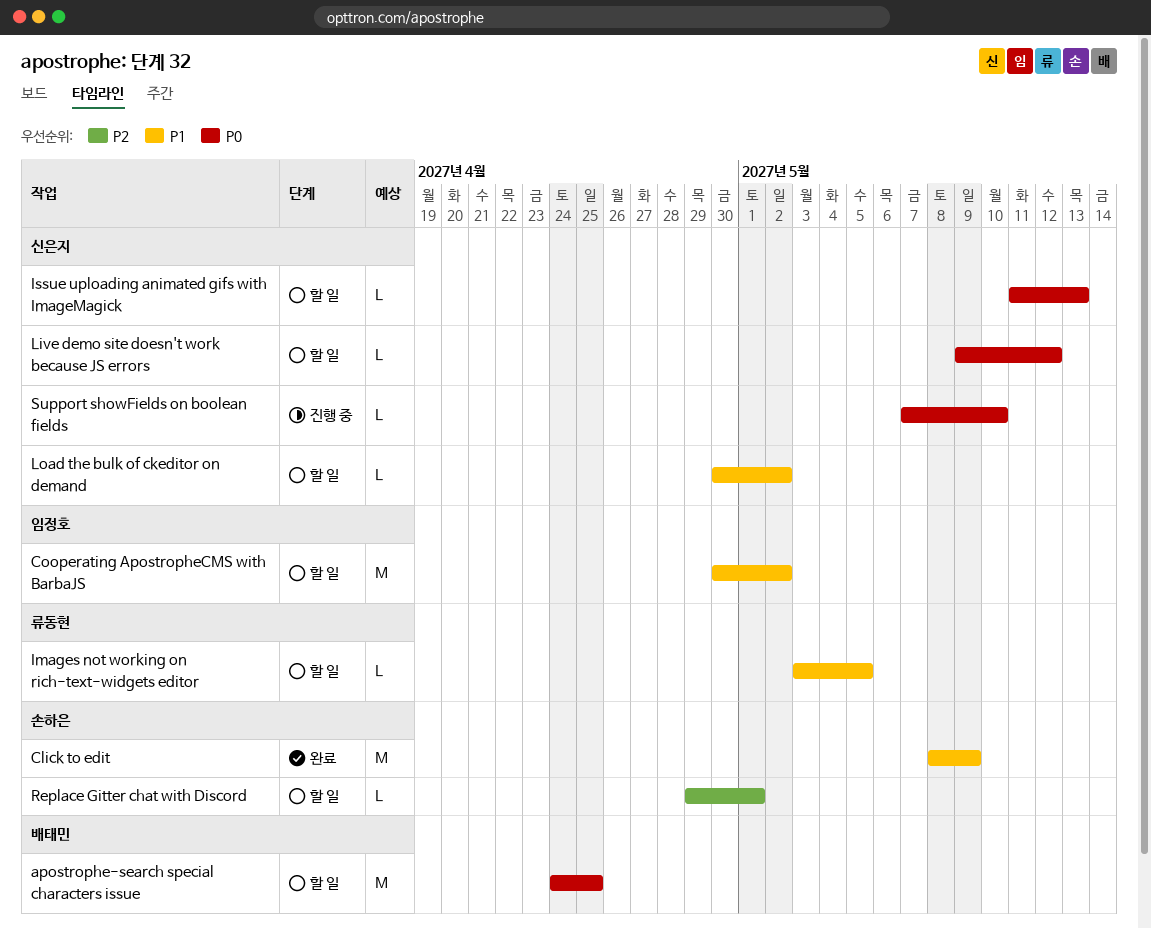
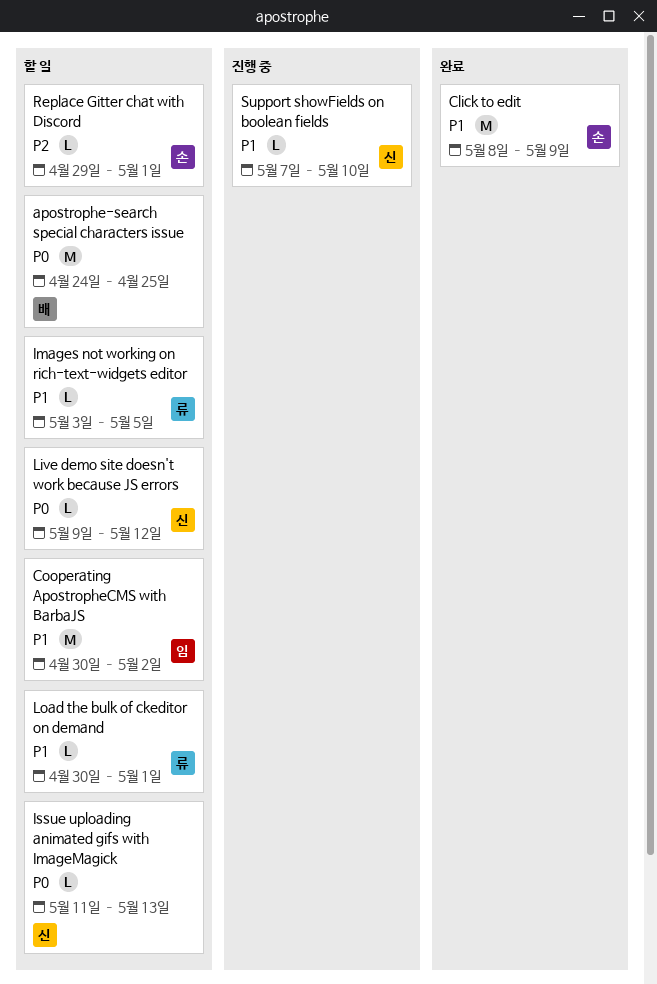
Load the bulk of ckeditor on demand, owner: 신은지 -> 류동현
Load the bulk of ckeditor on demand, due: May 2 -> May 1
Support showFields on boolean fields, priority: P0 -> P1

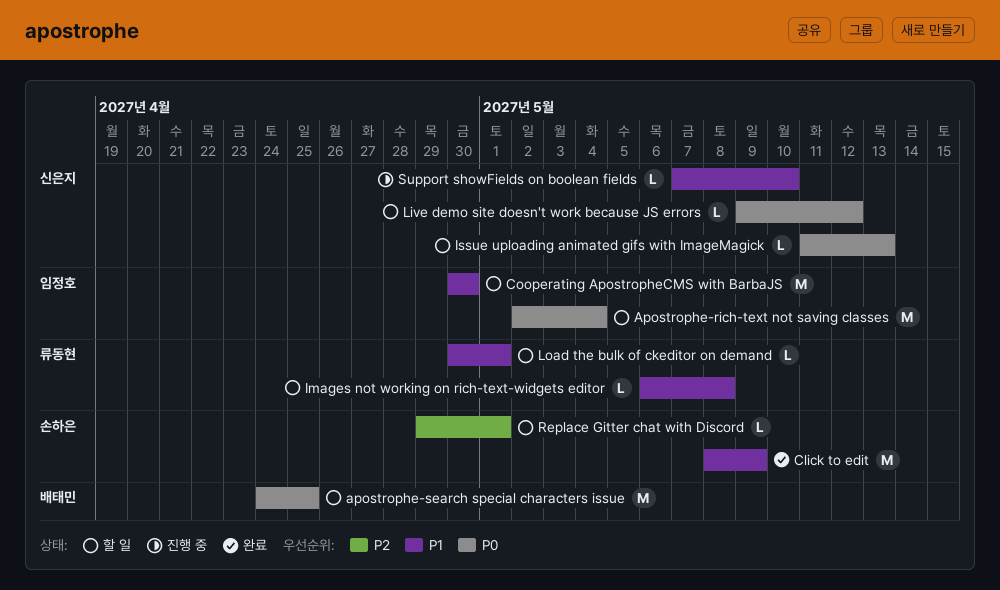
Apostrophe-rich-text not saving classes: none -> present
Cooperating ApostropheCMS with BarbaJS, due: May 2 -> Apr 30
Images not working on rich-text-widgets editor, start: May 3 -> May 6
Images not working on rich-text-widgets editor, due: May 5 -> May 8

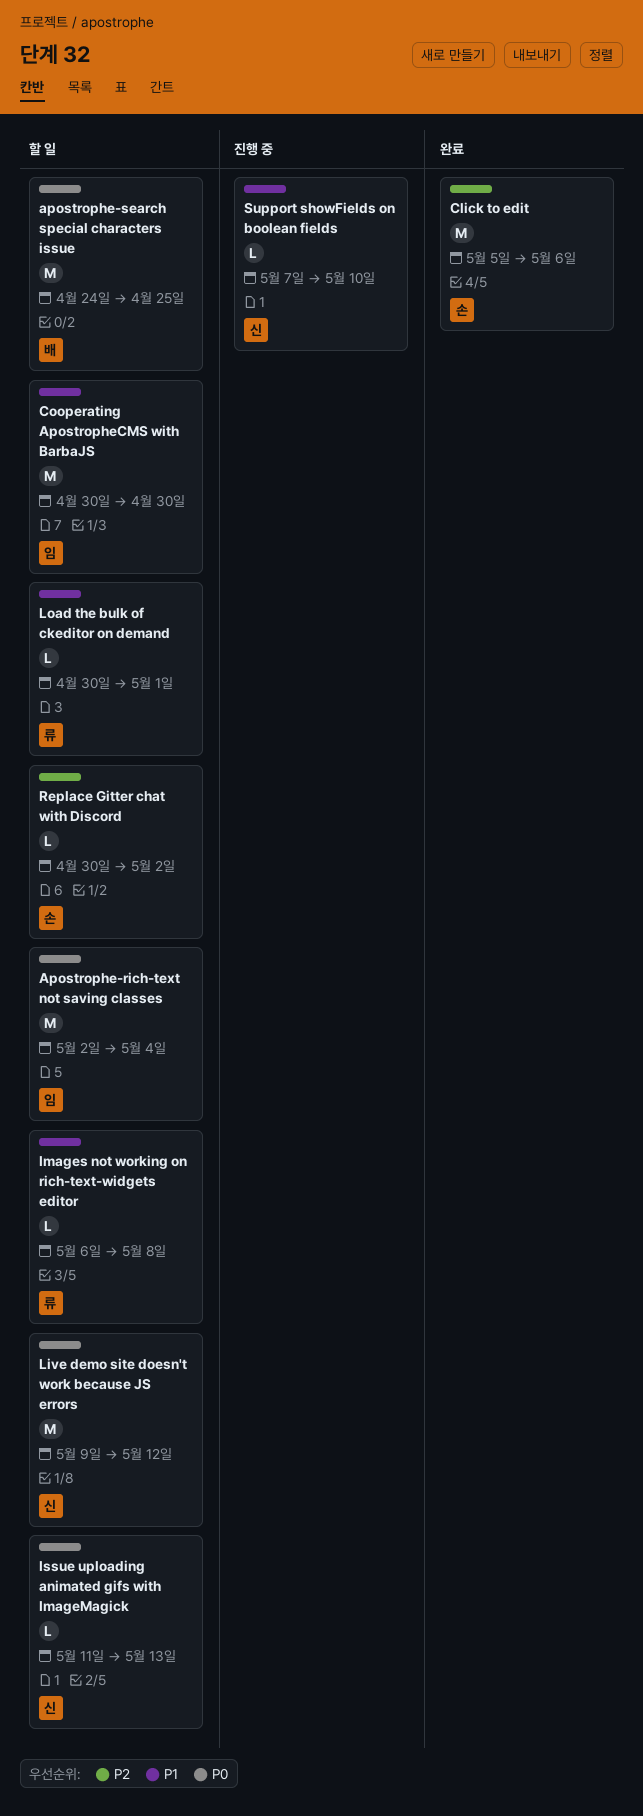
Click to edit, priority: P1 -> P2
Click to edit, start: May 8 -> May 5
Click to edit, due: May 9 -> May 6
Live demo site doesn't work because JS errors, estimate: L -> M
Replace Gitter chat with Discord, start: Apr 29 -> Apr 30
Replace Gitter chat with Discord, due: May 1 -> May 2

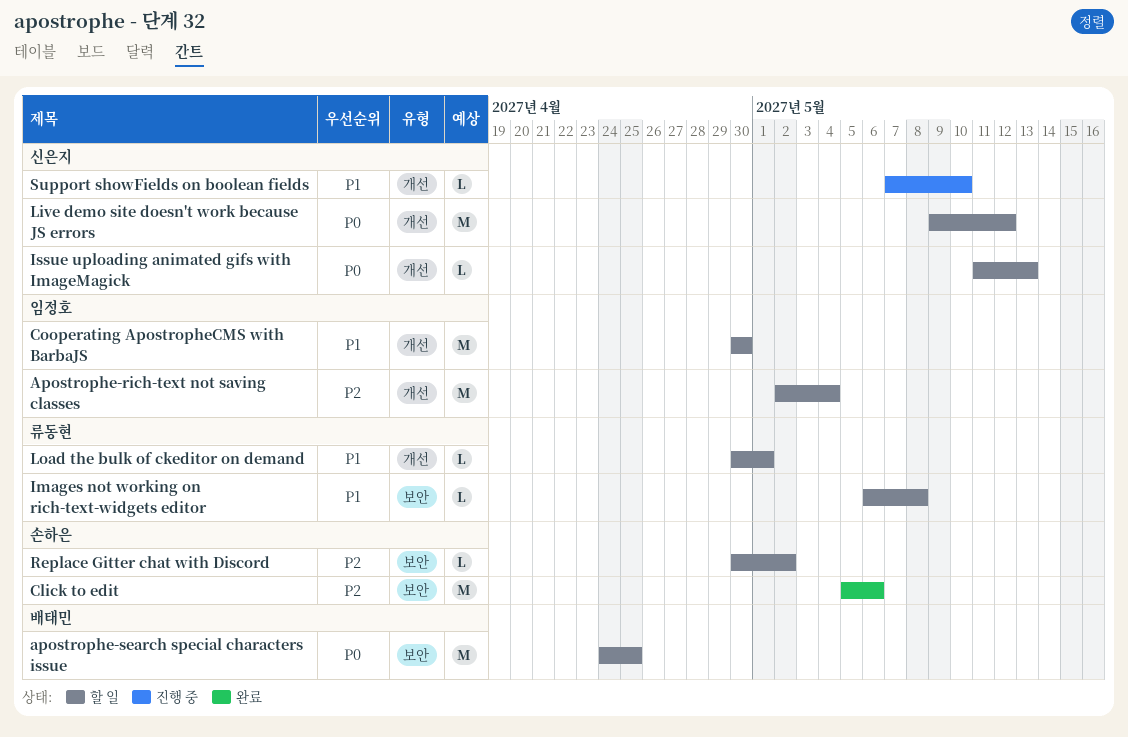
Apostrophe-rich-text not saving classes, priority: P0 -> P2

